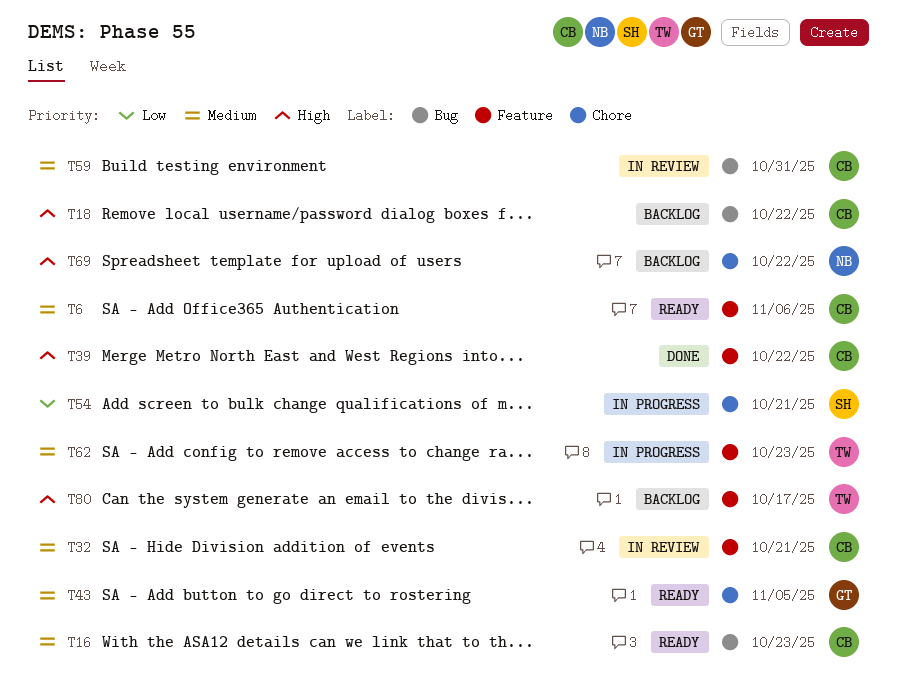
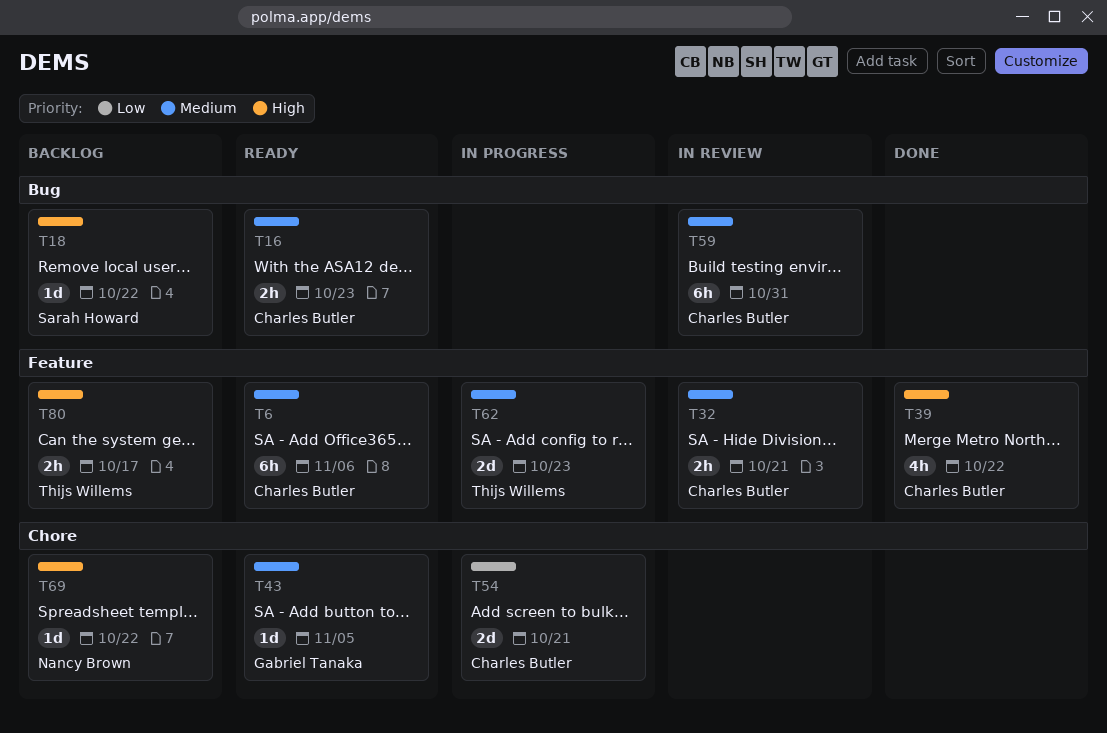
T18, owner: Charles Butler -> Sarah Howard
T54, owner: Sarah Howard -> Charles Butler

